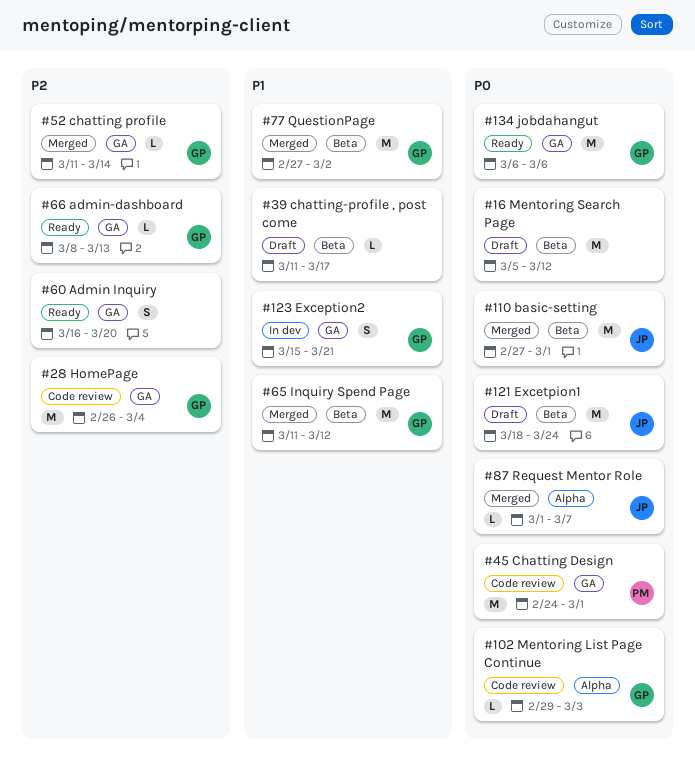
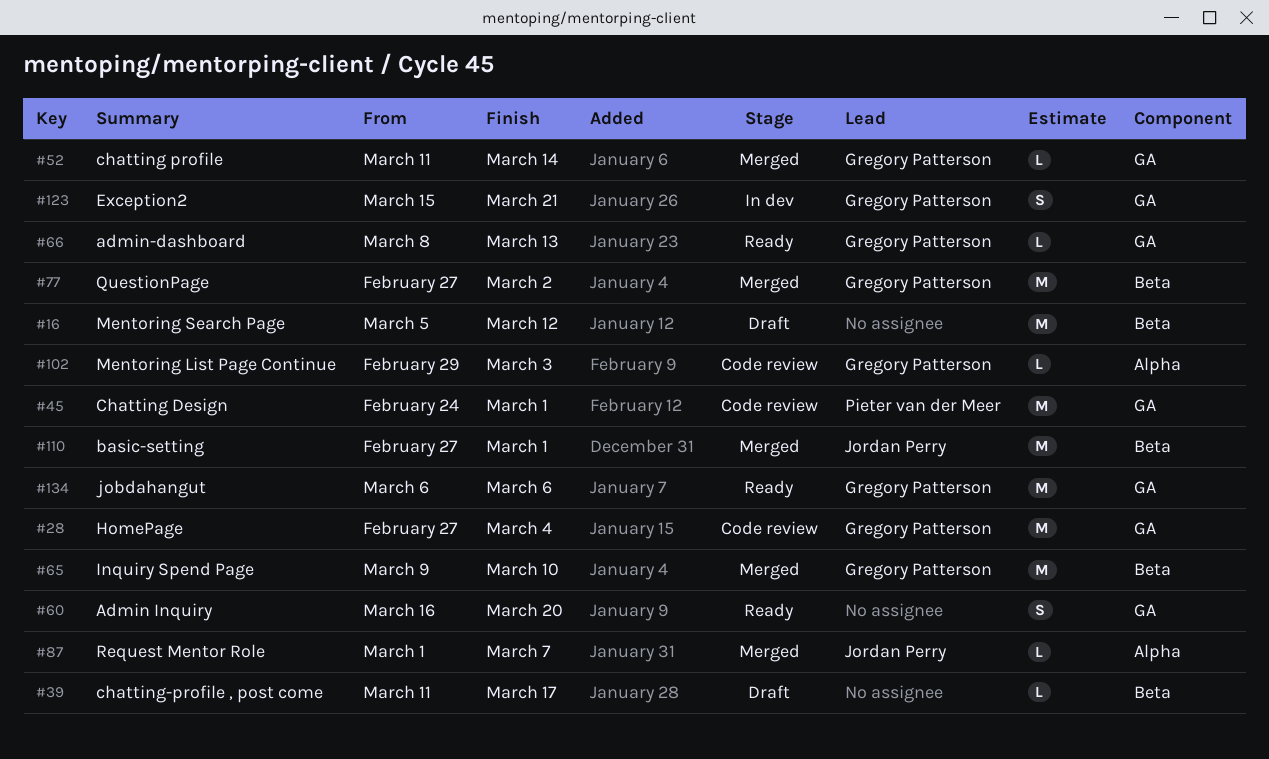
#28, start: Feb 26 -> Feb 27
#65, start: Mar 11 -> Mar 9
#65, due: Mar 12 -> Mar 10
#121: present -> none

